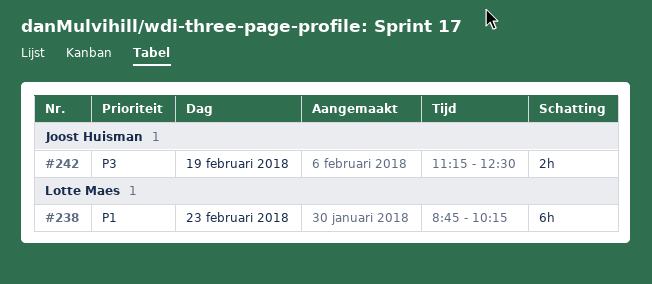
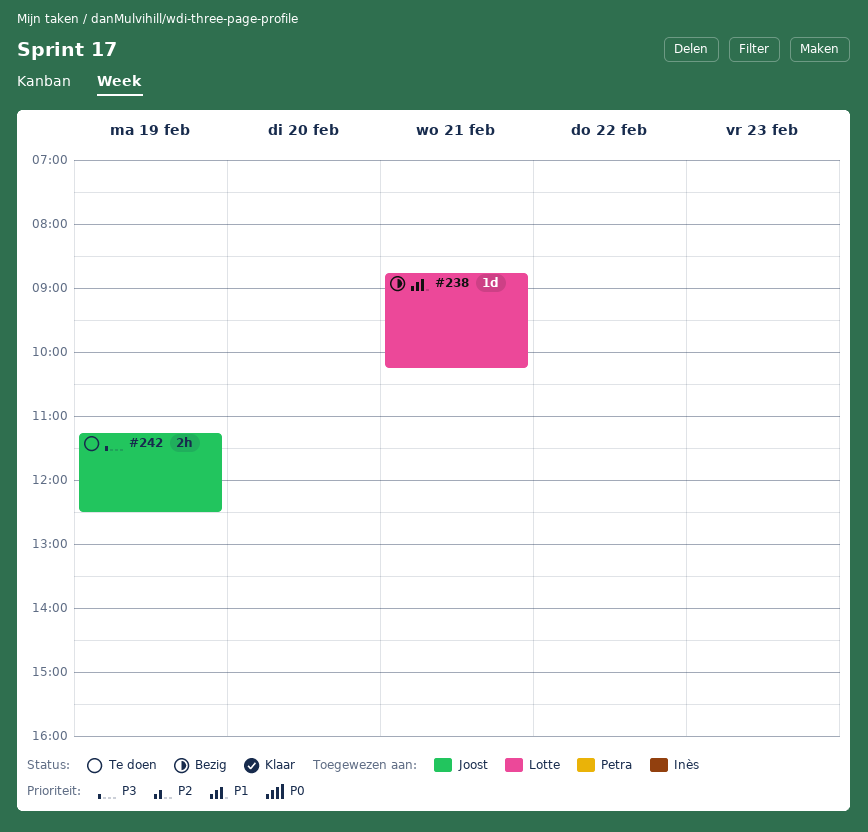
#238, estimate: 6h -> 1d
#238, day: Feb 23 -> Feb 21

